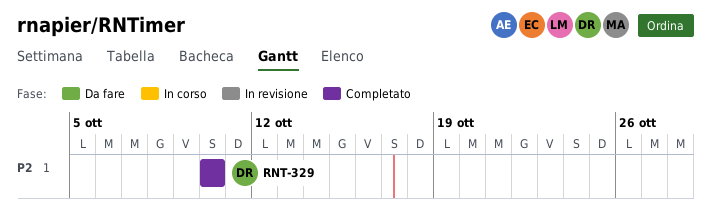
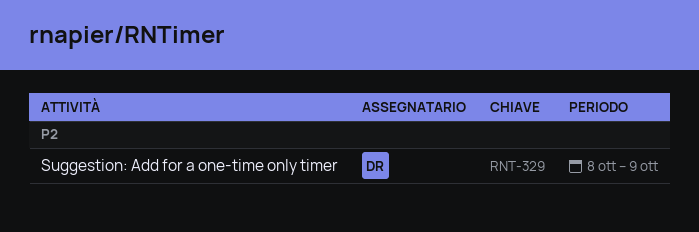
RNT-329, start: Oct 10 -> Oct 8
RNT-329, due: Oct 10 -> Oct 9

